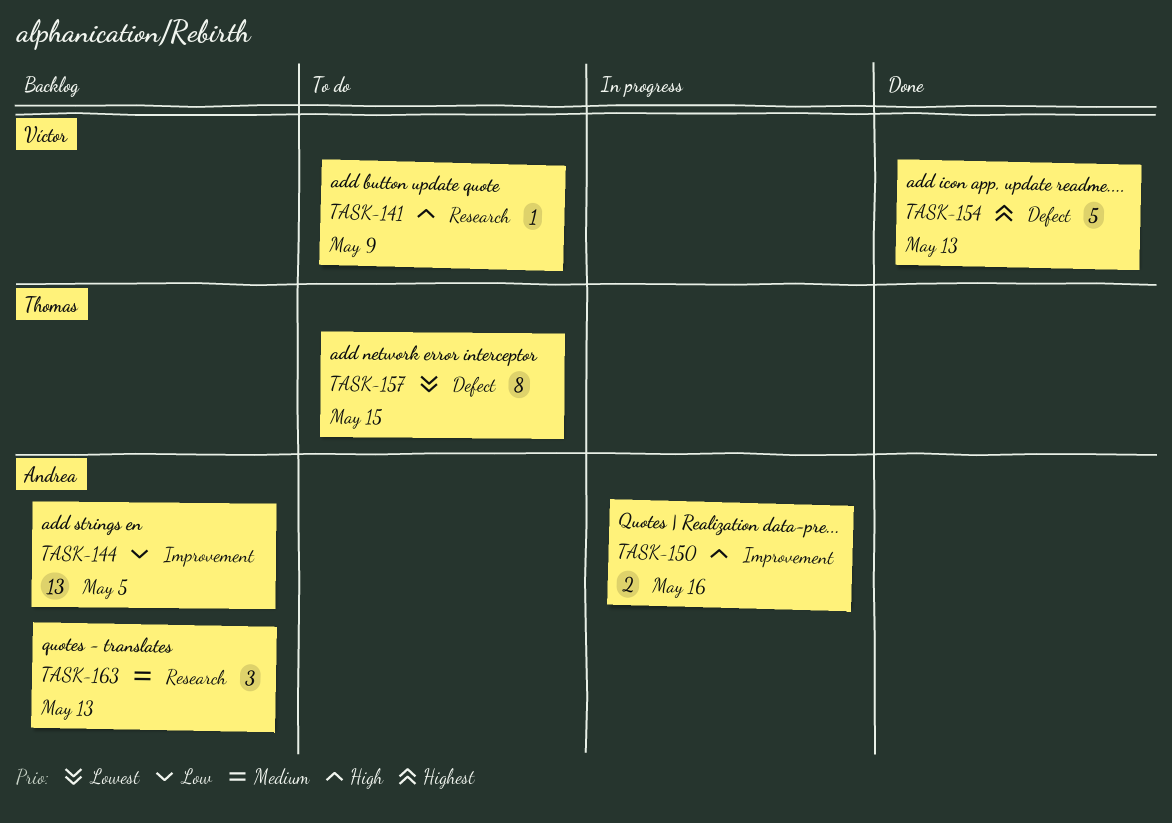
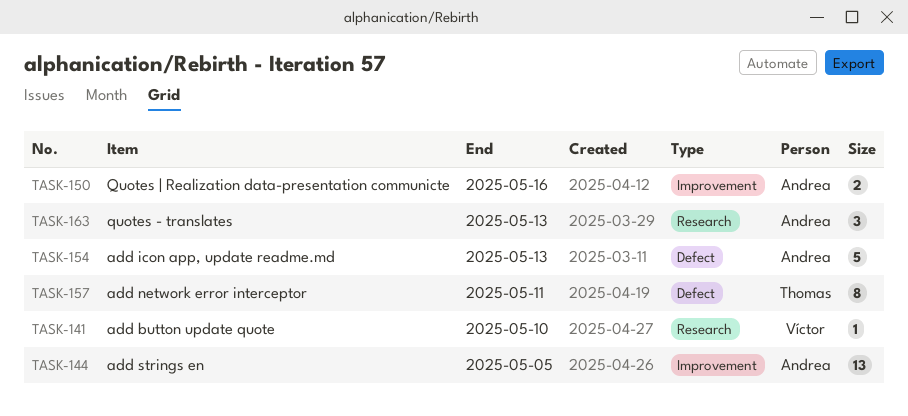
TASK-141, due: May 9 -> May 10
TASK-154, owner: Víctor -> Andrea
TASK-157, due: May 15 -> May 11

